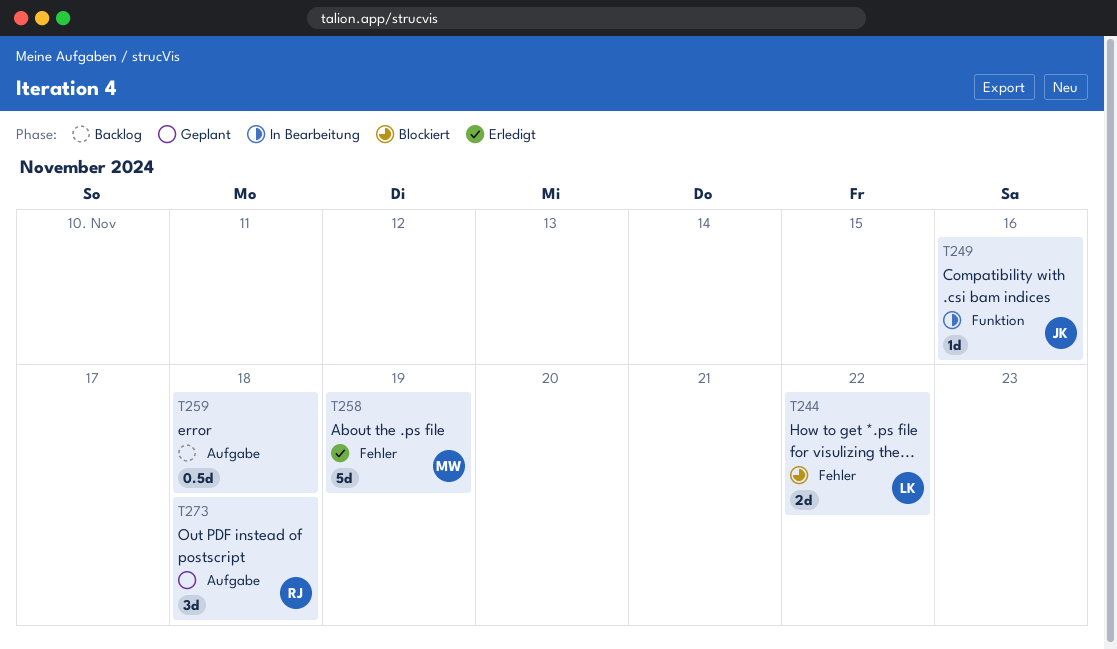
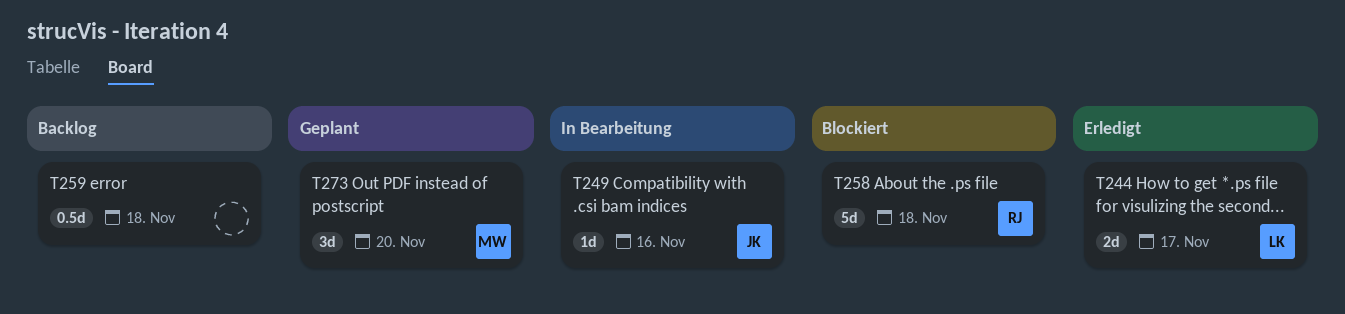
T244, status: Blockiert -> Erledigt
T244, due: Nov 22 -> Nov 17
T258, status: Erledigt -> Blockiert
T258, owner: MW -> RJ
T258, due: Nov 19 -> Nov 18
T273, owner: RJ -> MW
T273, due: Nov 18 -> Nov 20

